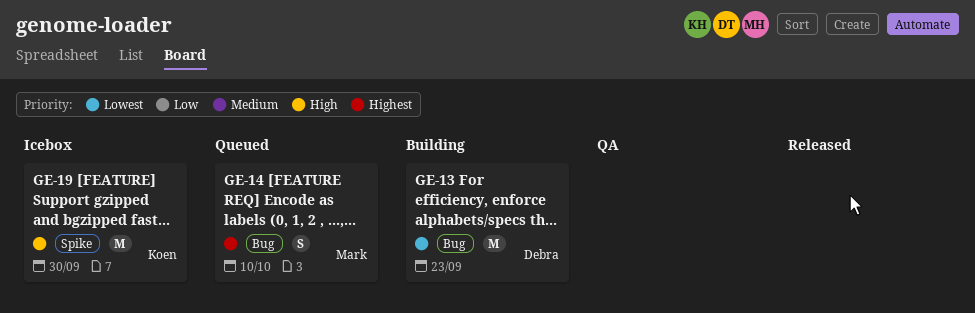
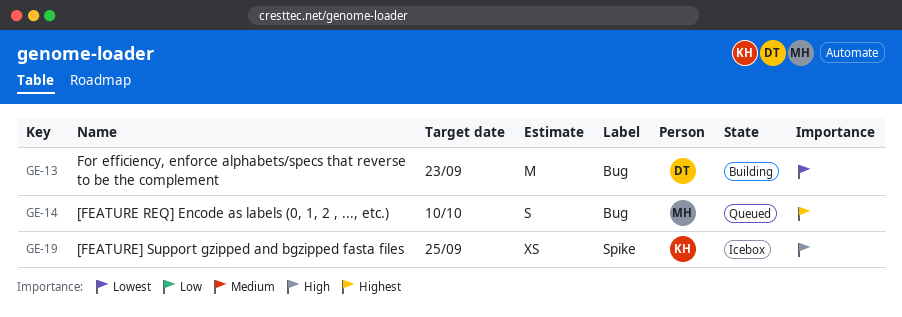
GE-19, estimate: M -> XS
GE-19, due: Sep 30 -> Sep 25

